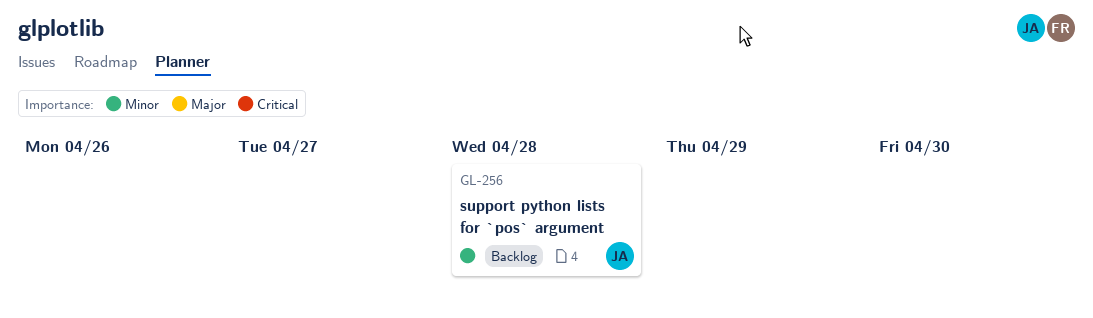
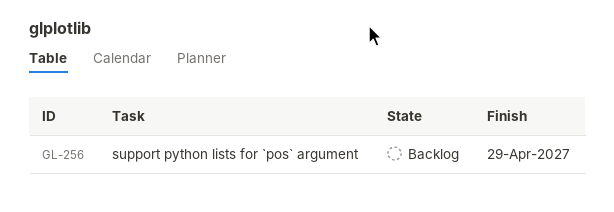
GL-256, due: Apr 28 -> Apr 29

